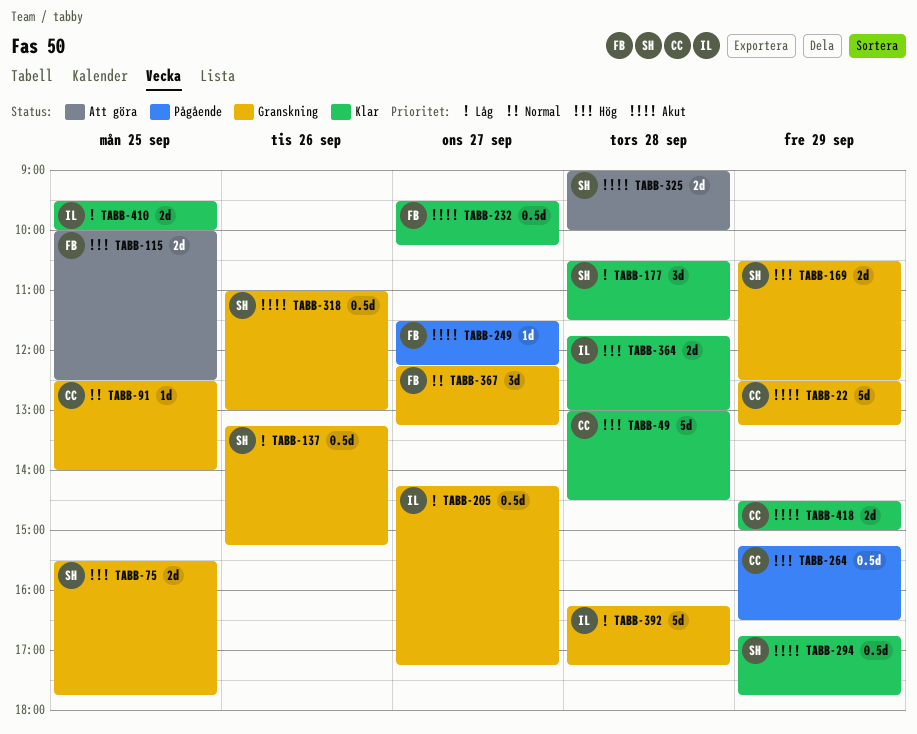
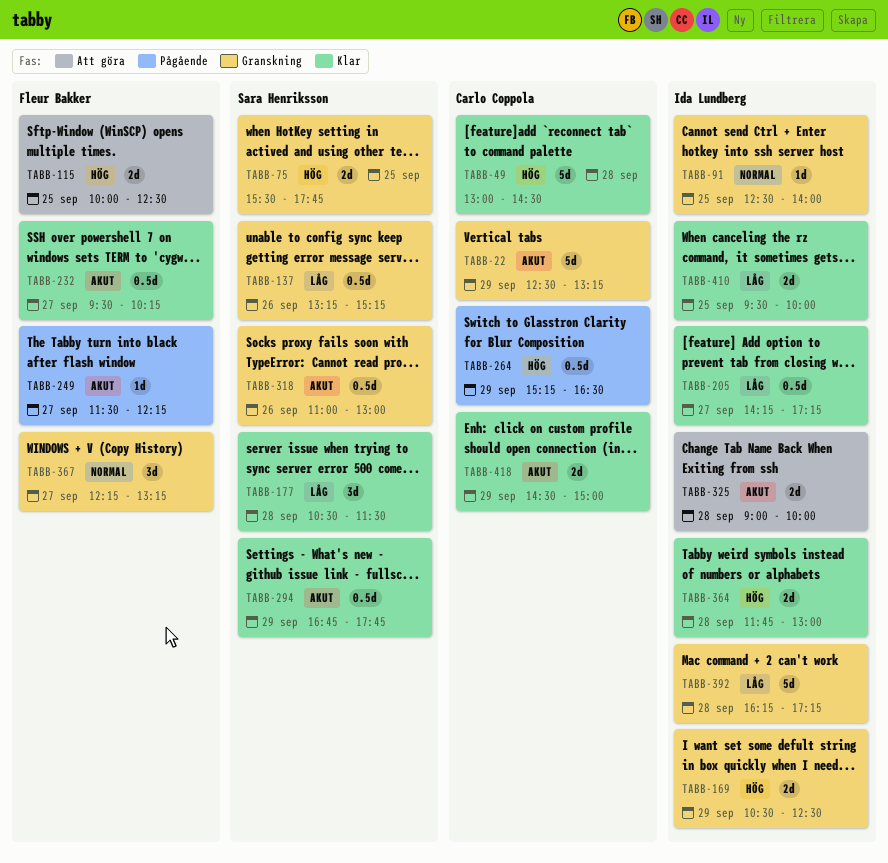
TABB-91, owner: Carlo Coppola -> Ida Lundberg
TABB-169, owner: Sara Henriksson -> Ida Lundberg
TABB-205, status: Granskning -> Klar
TABB-325, owner: Sara Henriksson -> Ida Lundberg

